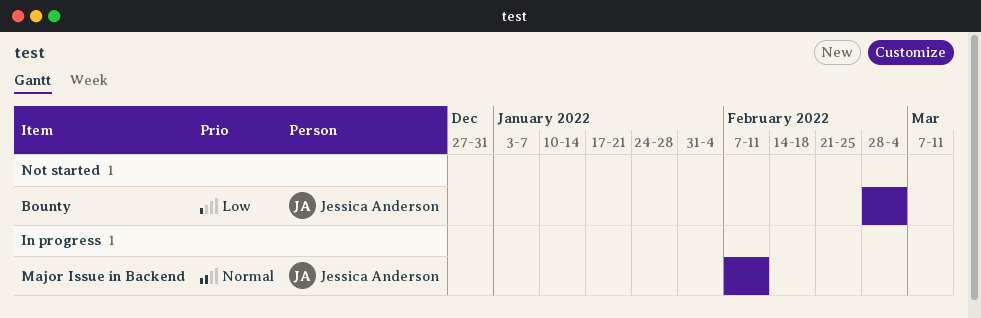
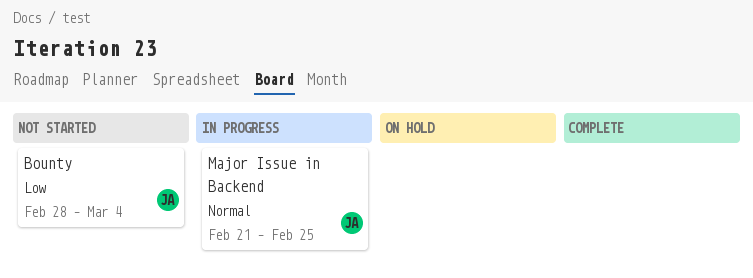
Major Issue in Backend, start: Feb 7 -> Feb 21
Major Issue in Backend, due: Feb 11 -> Feb 25

